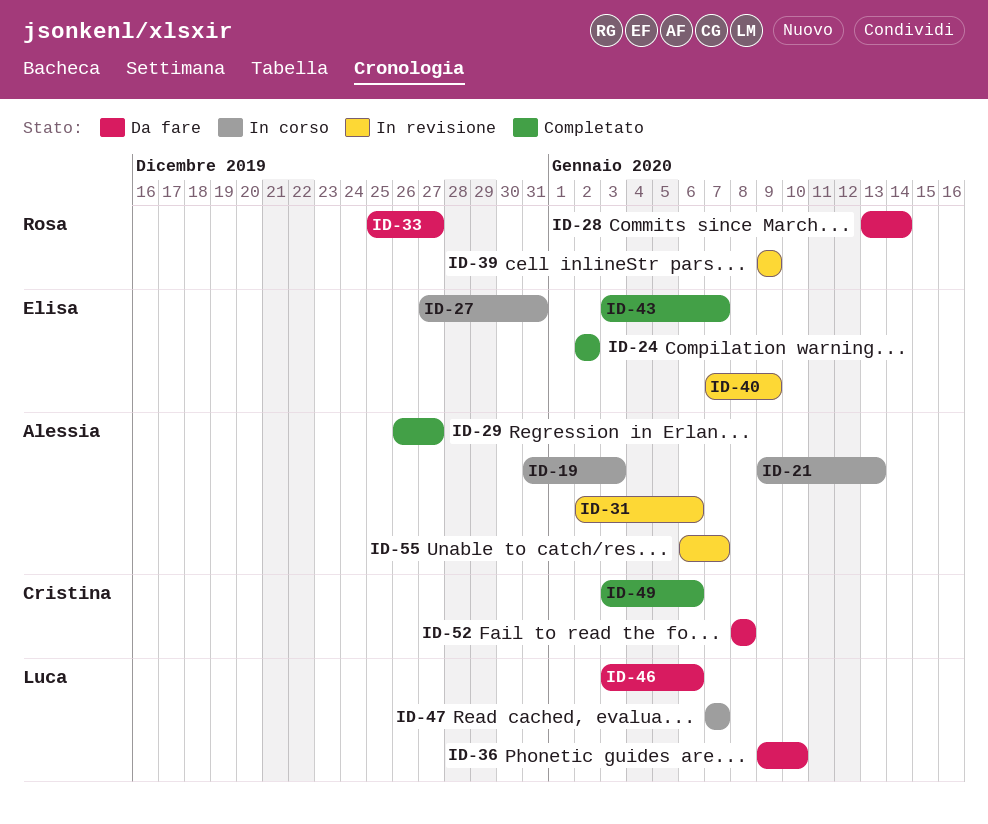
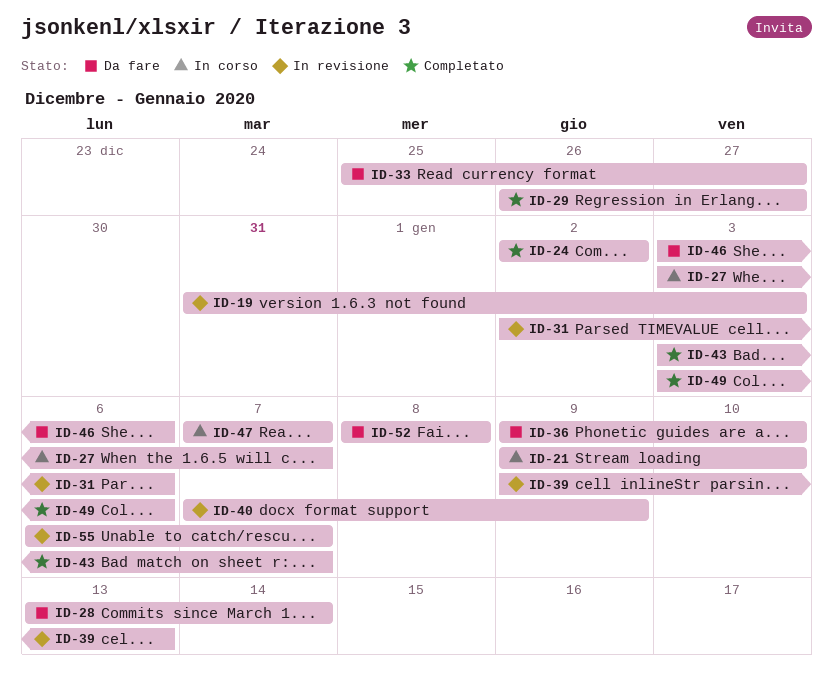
ID-19, status: In corso -> In revisione
ID-21, due: Jan 13 -> Jan 10
ID-27, start: Dec 27 -> Jan 3
ID-27, due: Dec 31 -> Jan 7
ID-39, due: Jan 9 -> Jan 13

